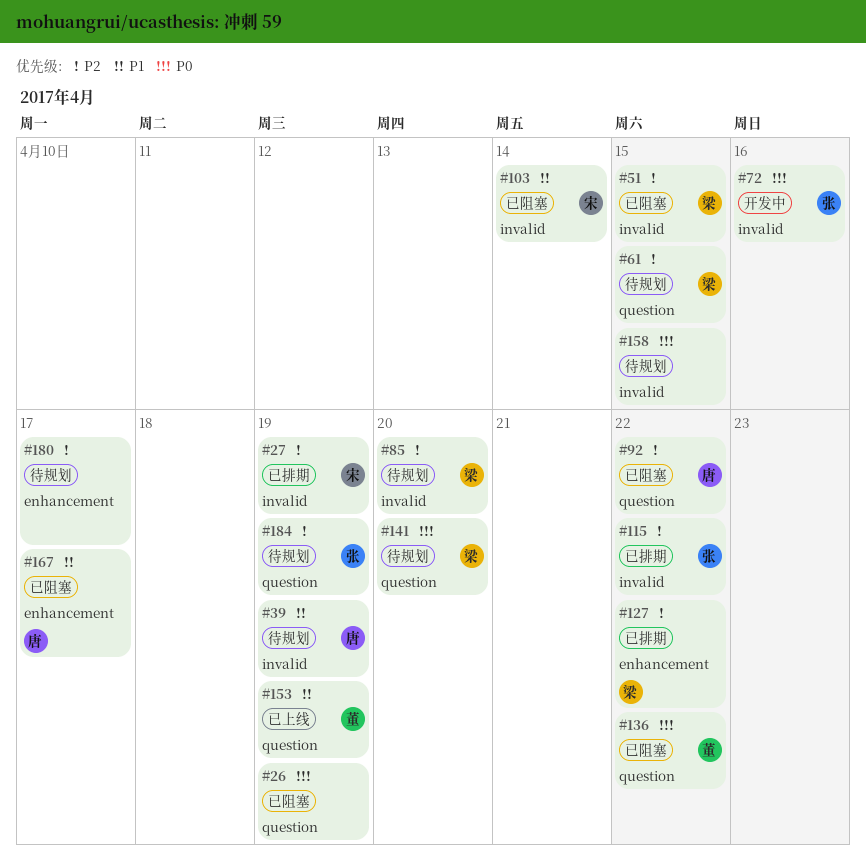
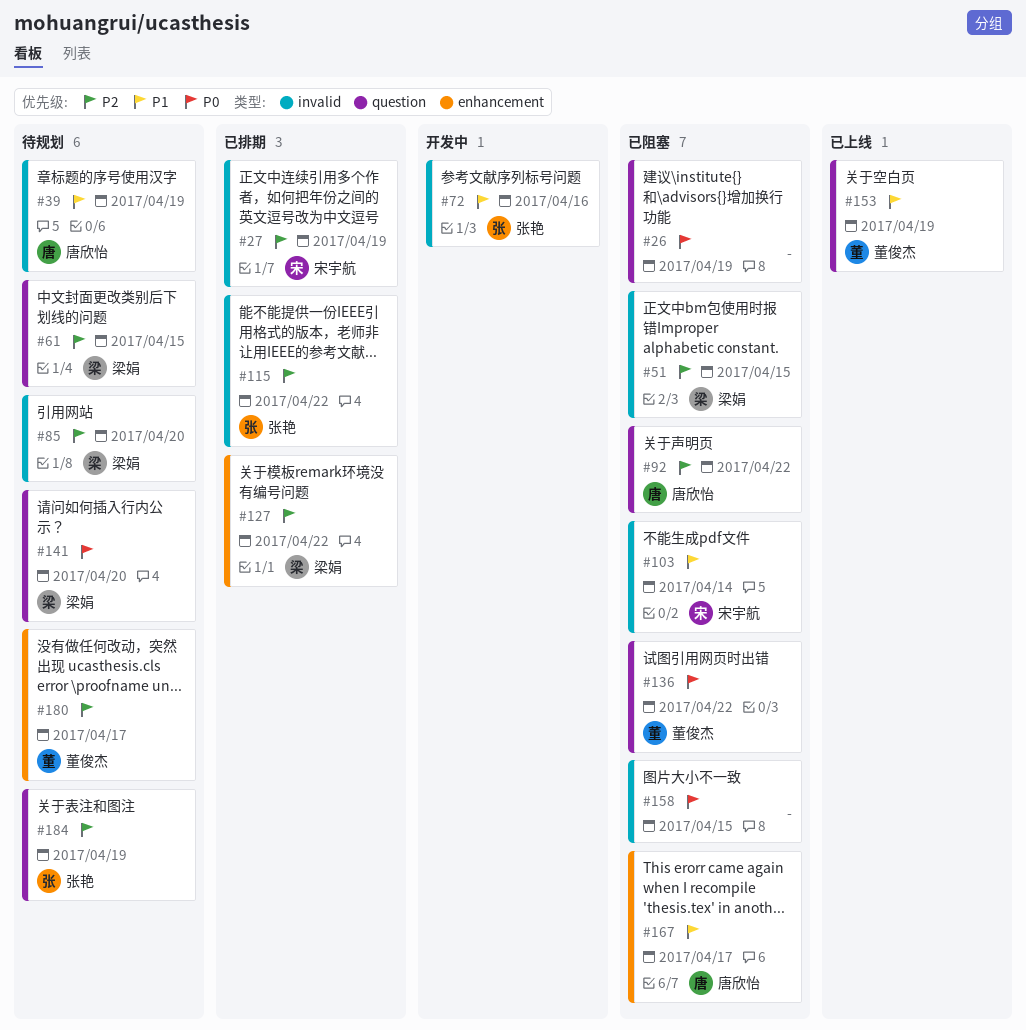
#72, priority: P0 -> P1
#158, status: 待规划 -> 已阻塞
#180, owner: none -> 董俊杰

